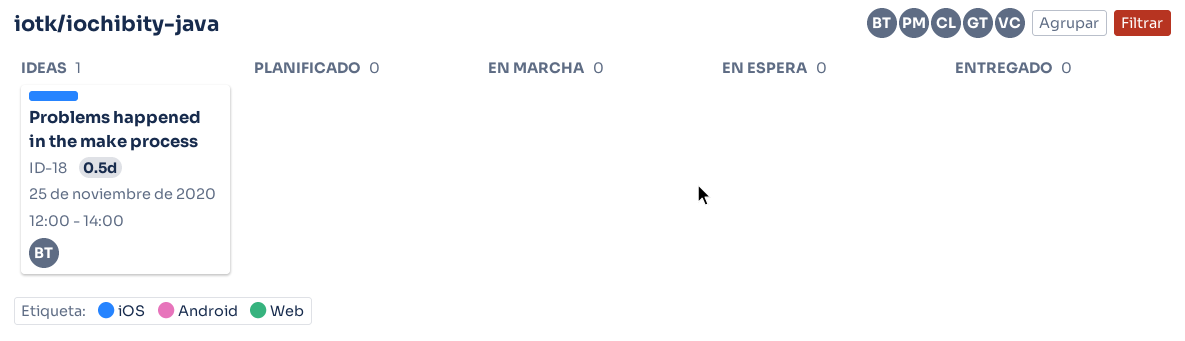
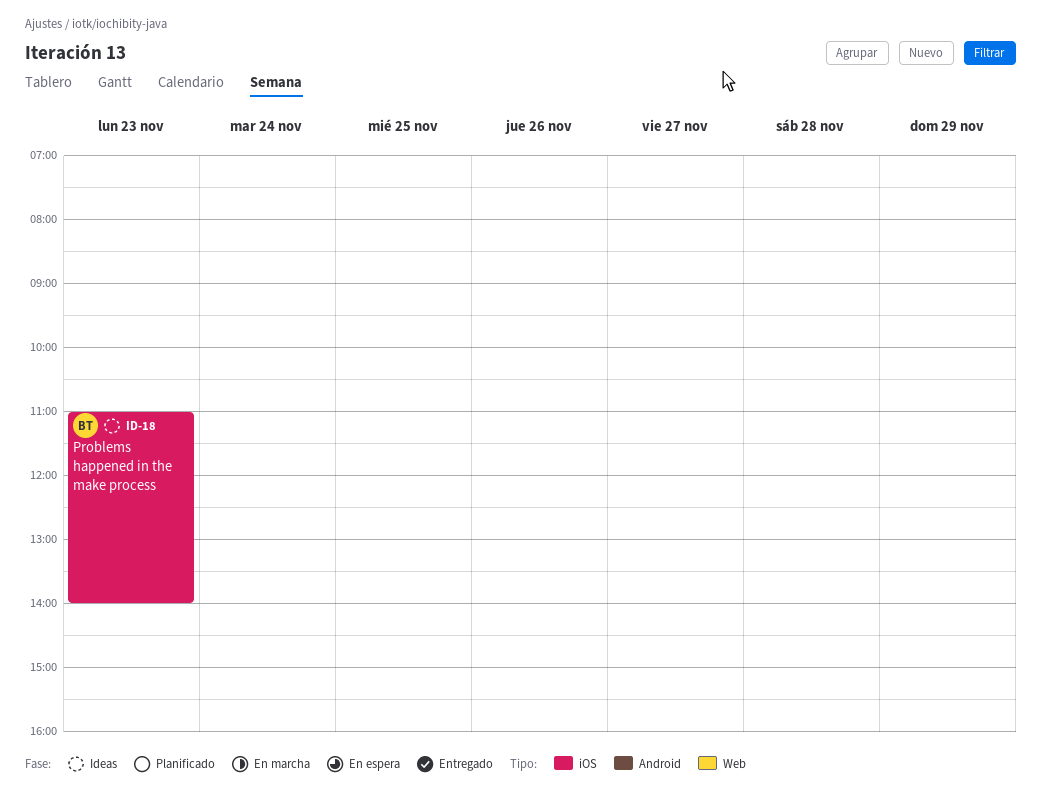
ID-18, day: Nov 25 -> Nov 23
ID-18, begins: 12:00 -> 11:00

